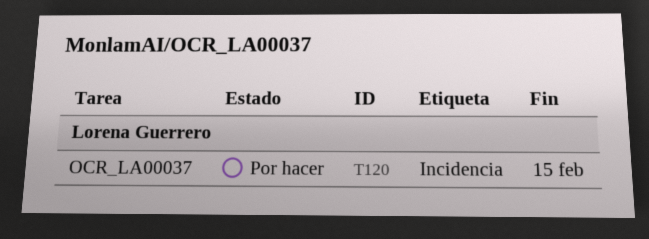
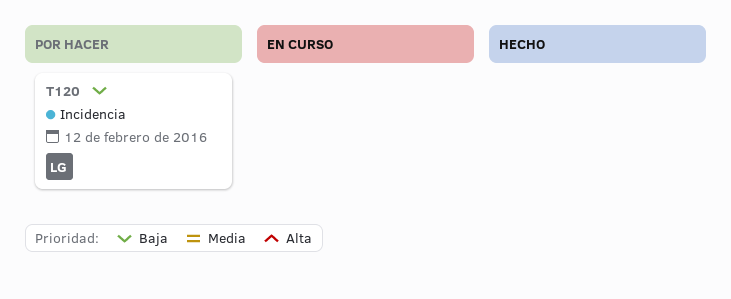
T120, due: Feb 15 -> Feb 12

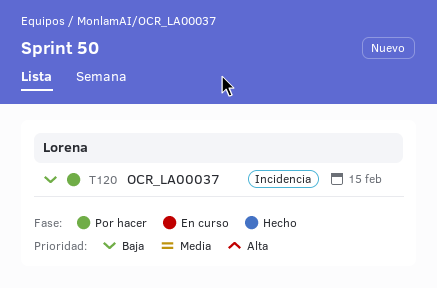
T120, due: Feb 12 -> Feb 15

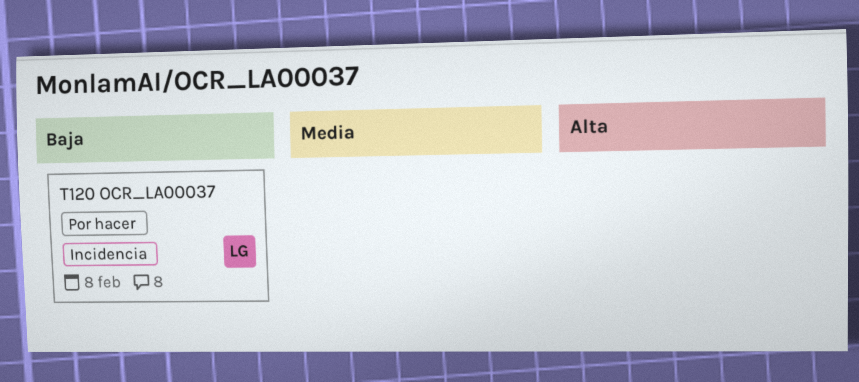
T120, due: Feb 15 -> Feb 8

